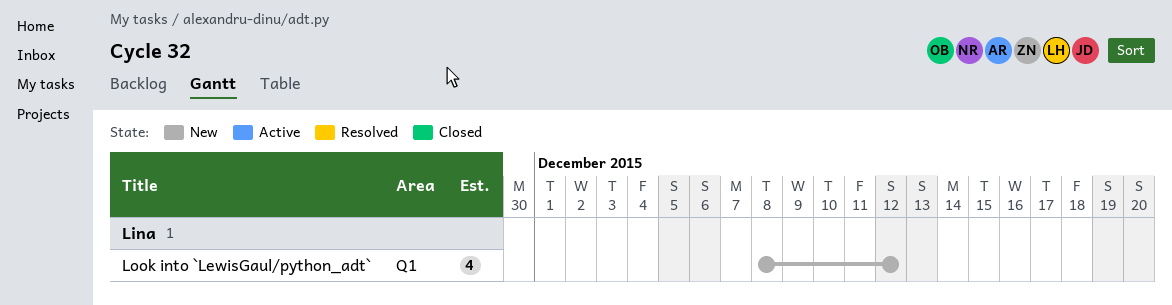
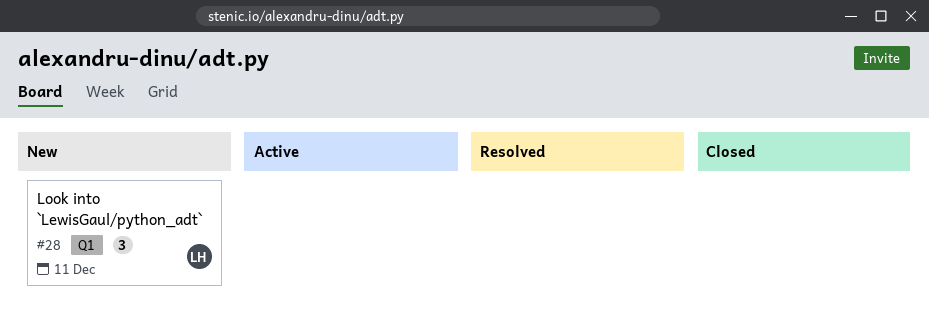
Look into `LewisGaul/python_adt`, estimate: 4 -> 3
Look into `LewisGaul/python_adt`, due: Dec 12 -> Dec 11

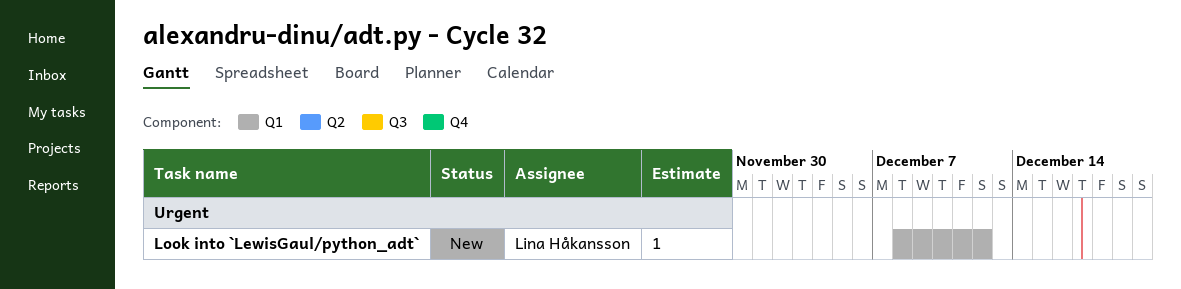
Look into `LewisGaul/python_adt`, estimate: 3 -> 1
Look into `LewisGaul/python_adt`, due: Dec 11 -> Dec 12

